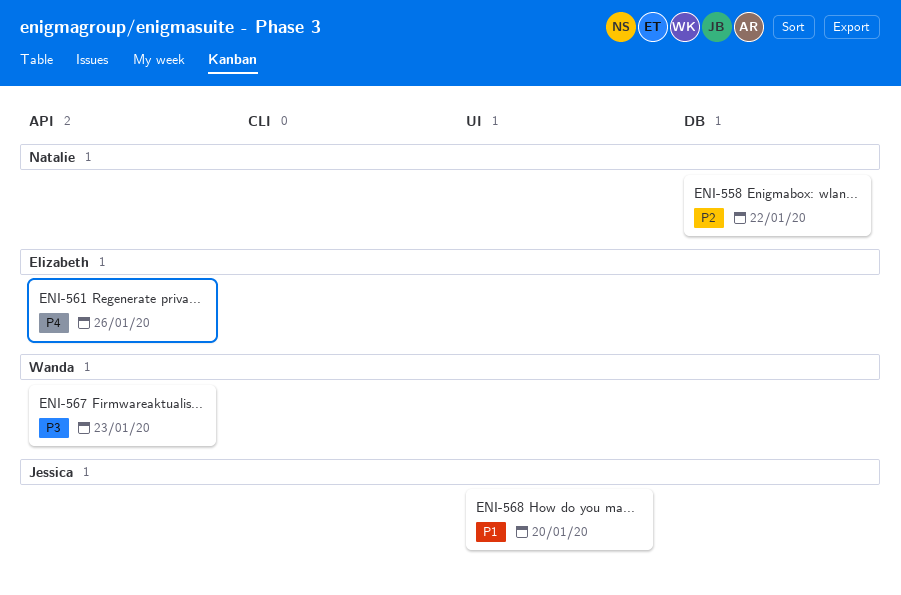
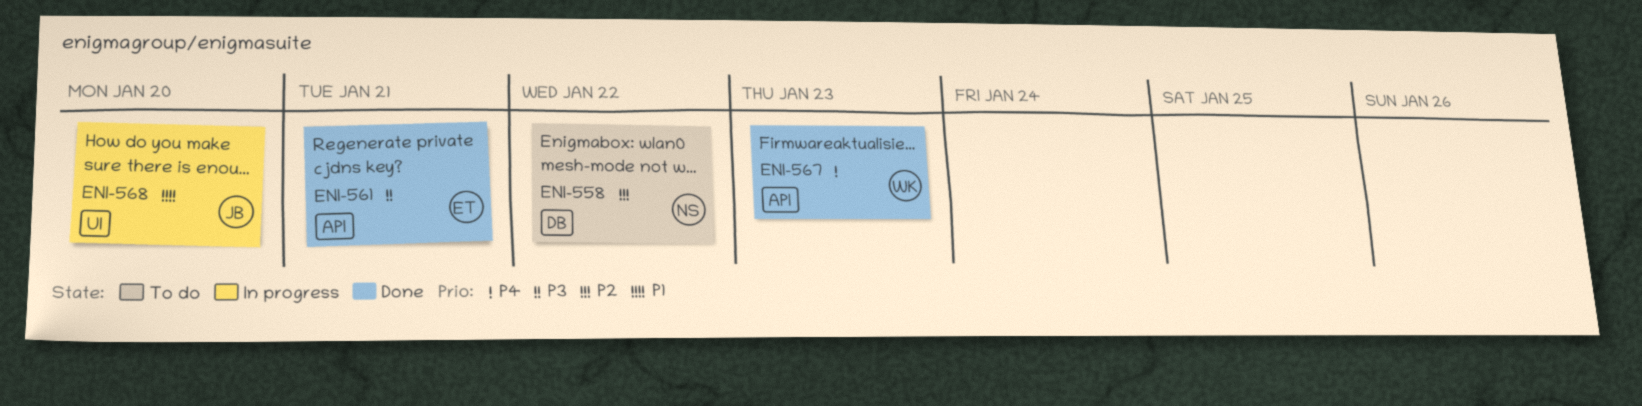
ENI-561, priority: P4 -> P3
ENI-561, due: Jan 26 -> Jan 21
ENI-567, priority: P3 -> P4

